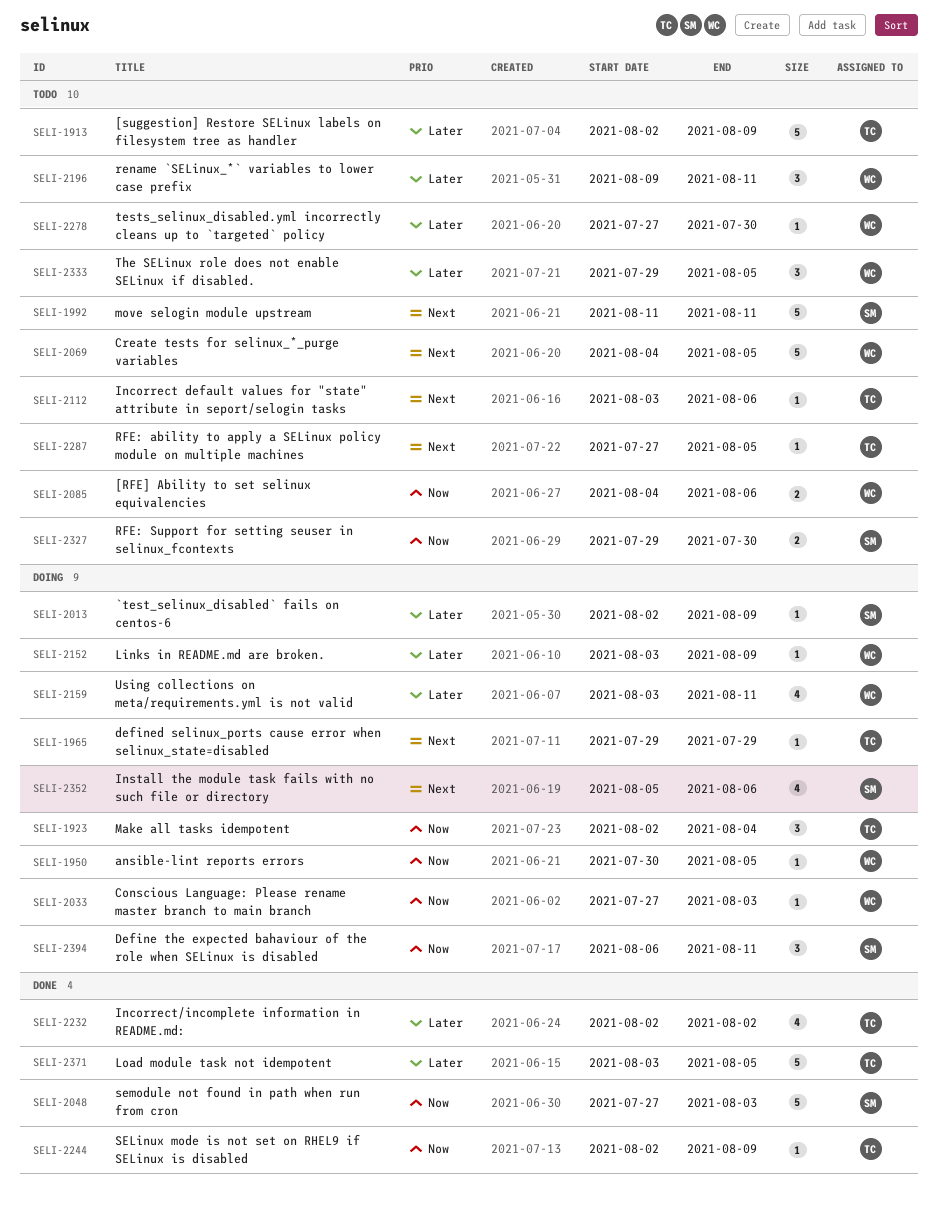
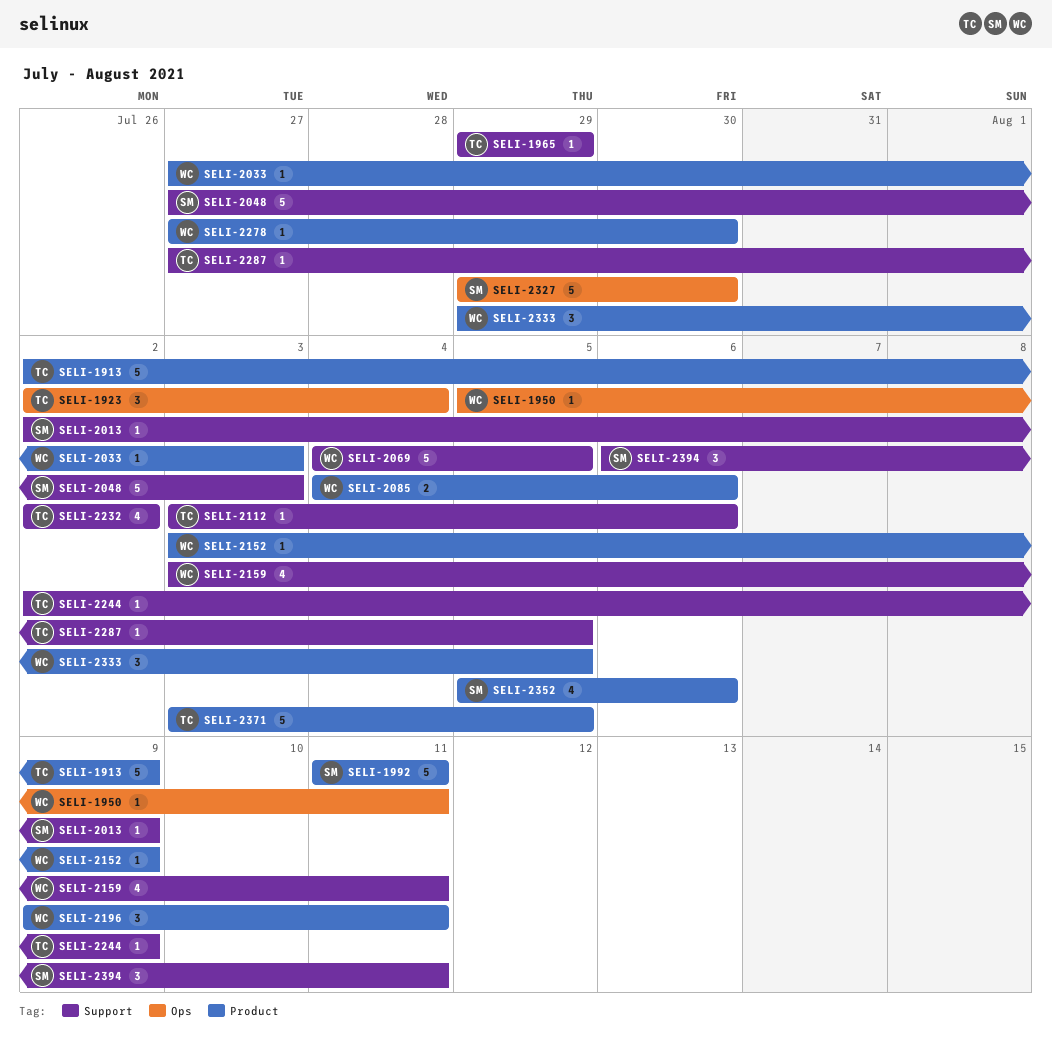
SELI-1950, start: Jul 30 -> Aug 5
SELI-1950, due: Aug 5 -> Aug 11
SELI-2327, estimate: 2 -> 5

